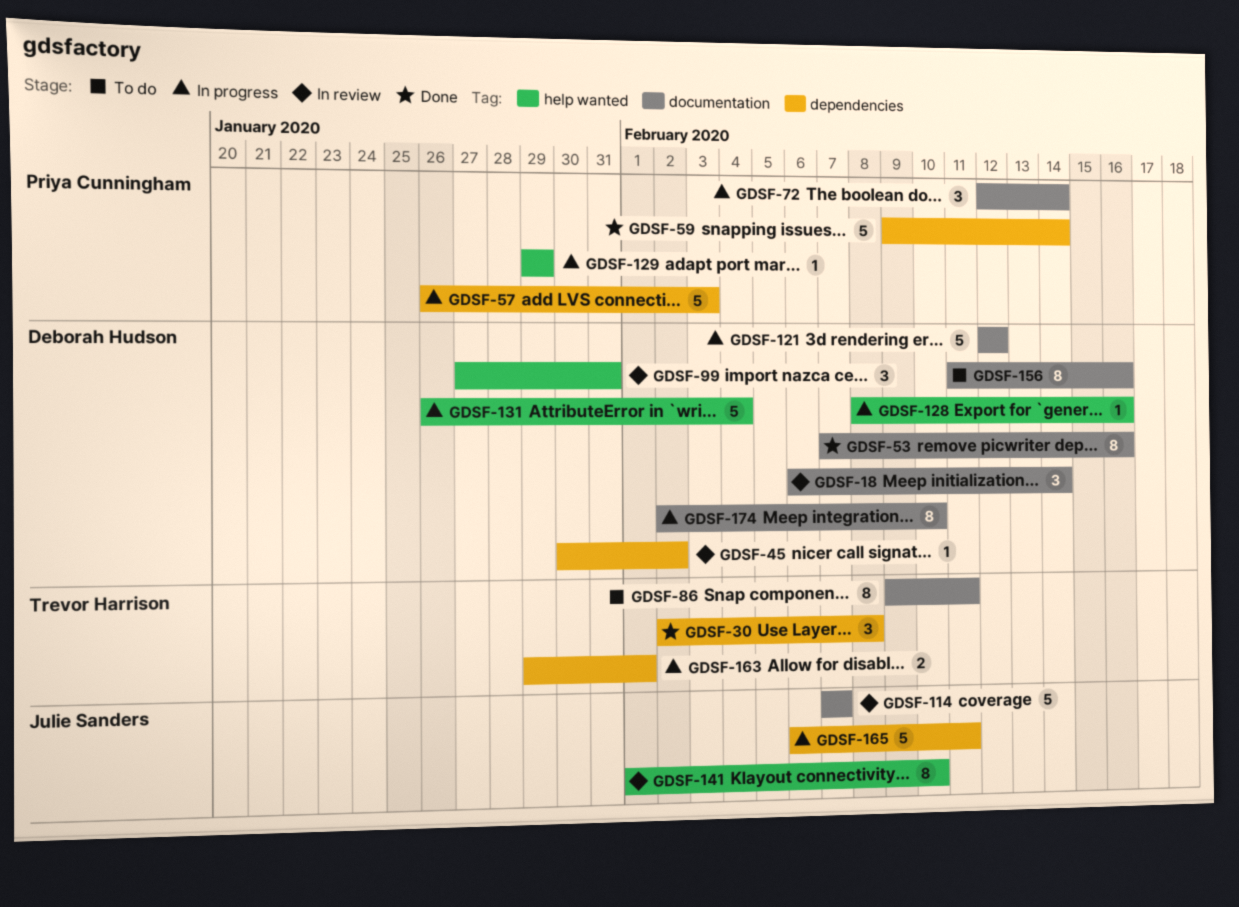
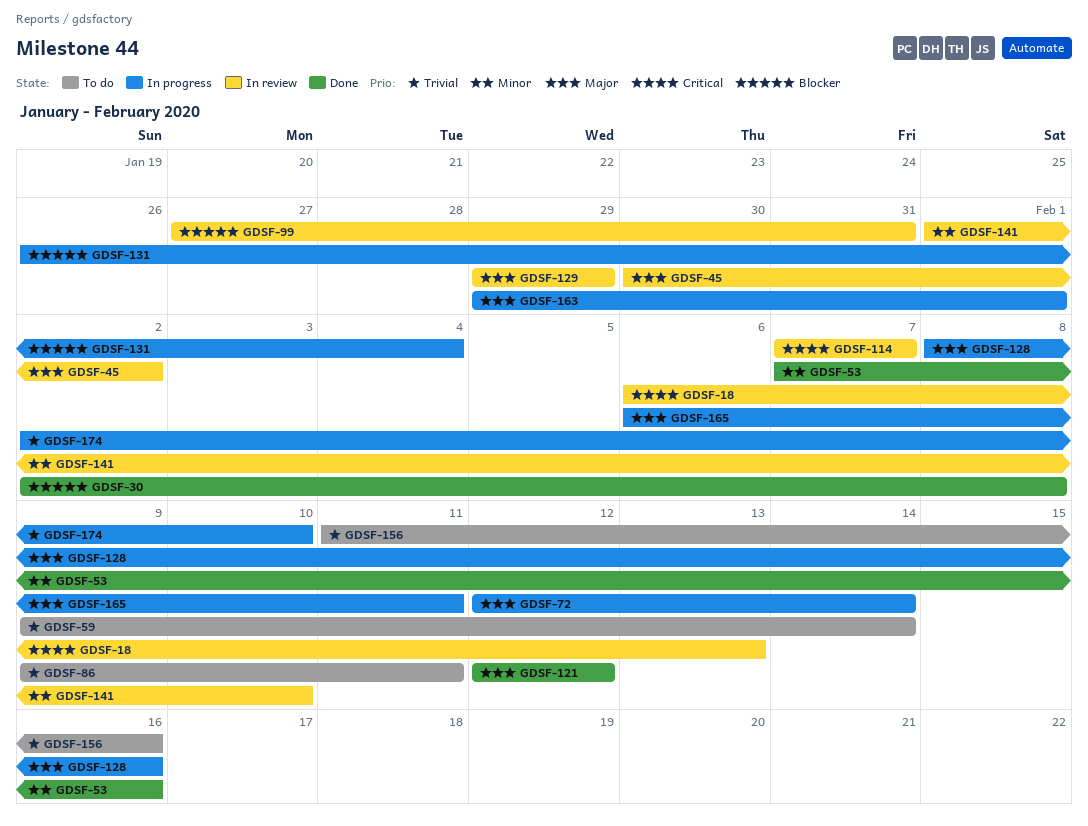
GDSF-18, due: Feb 14 -> Feb 13
GDSF-57: present -> none
GDSF-59, status: Done -> To do
GDSF-121, status: In progress -> Done
GDSF-129, status: In progress -> In review

